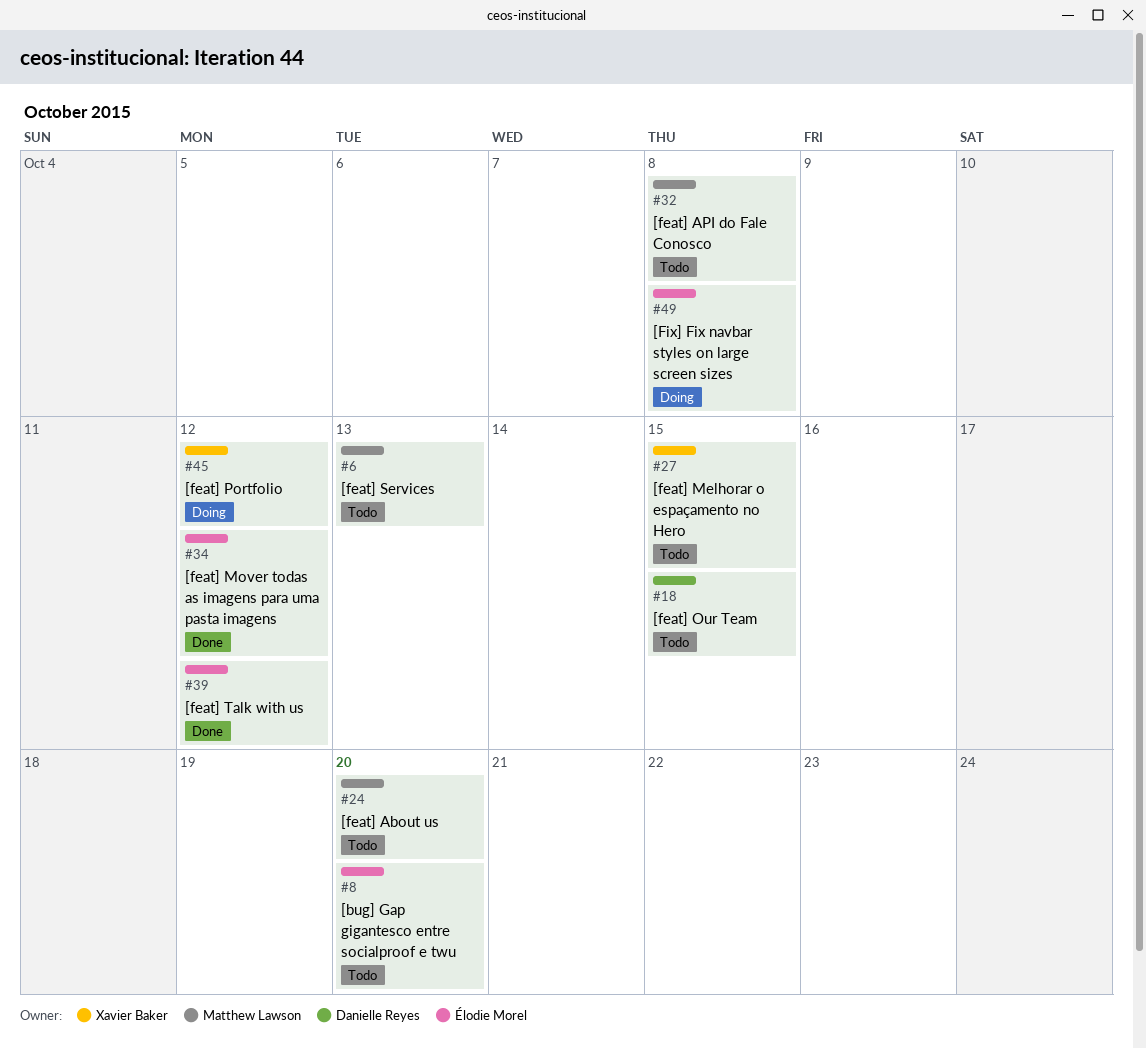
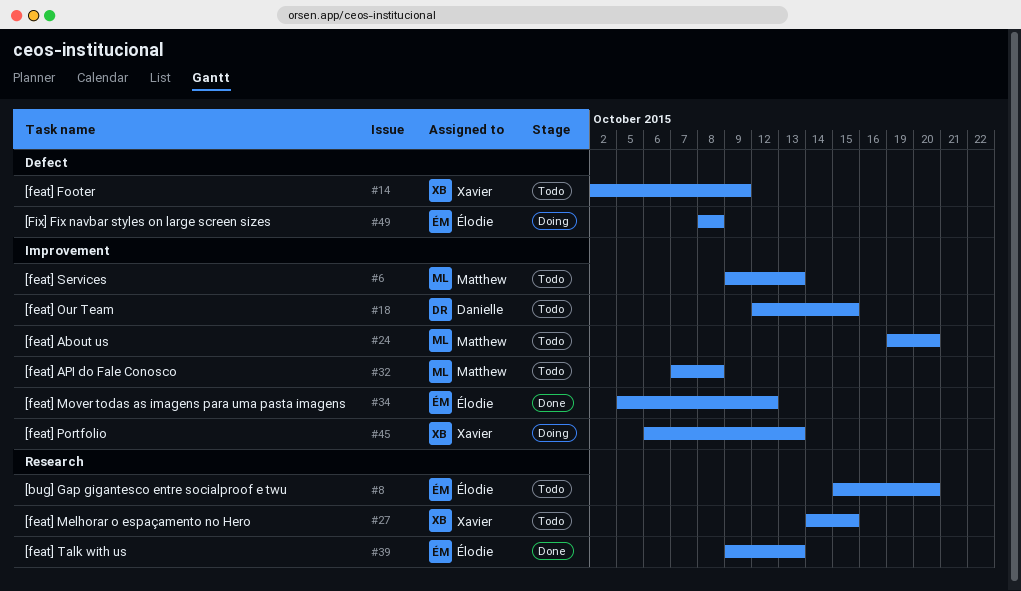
#14: none -> present
#39, due: Oct 12 -> Oct 13
#45, due: Oct 12 -> Oct 13

